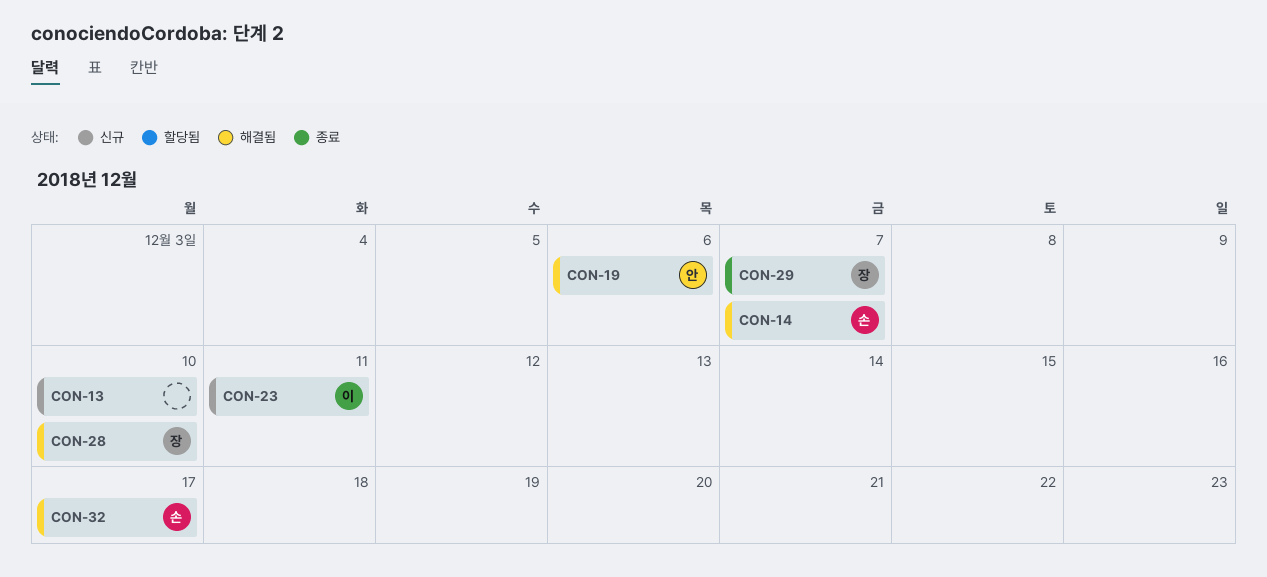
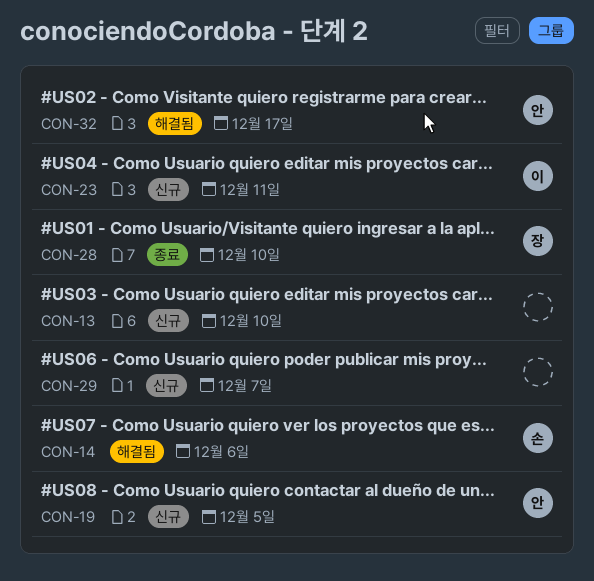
CON-14, due: Dec 7 -> Dec 6
CON-19, status: 해결됨 -> 신규
CON-19, due: Dec 6 -> Dec 5
CON-28, status: 해결됨 -> 종료
CON-29, status: 종료 -> 신규
CON-29, owner: 장 -> none
CON-32, owner: 손 -> 안

